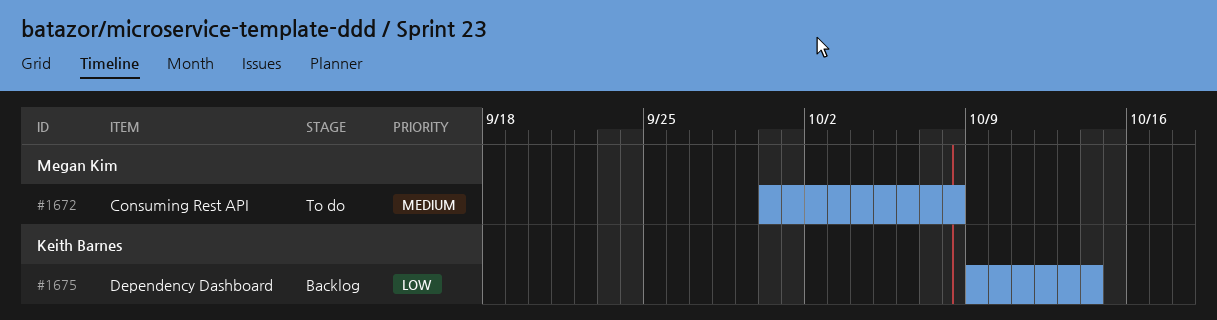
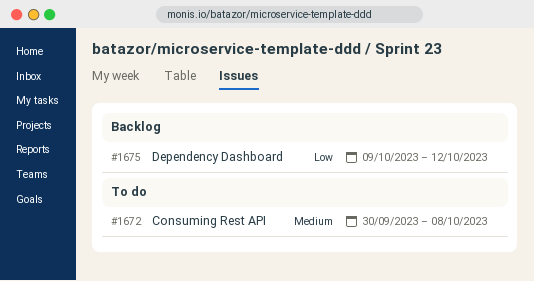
#1675, due: Oct 14 -> Oct 12

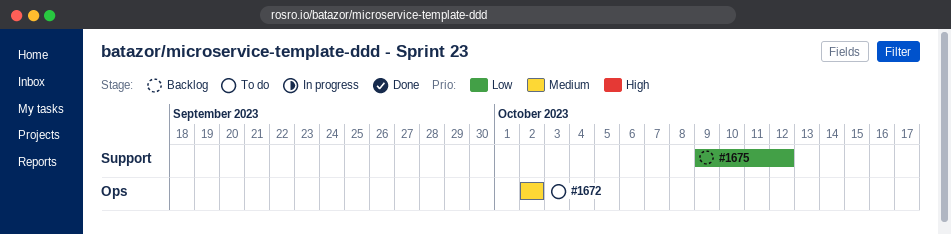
#1672, start: Sep 30 -> Oct 2
#1672, due: Oct 8 -> Oct 2

